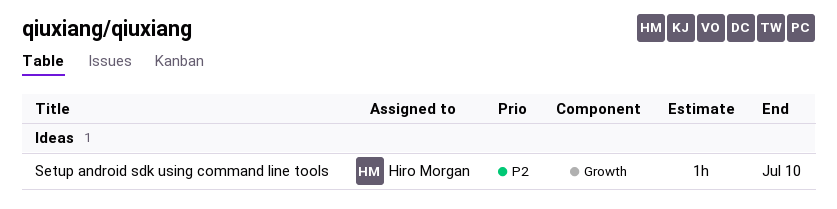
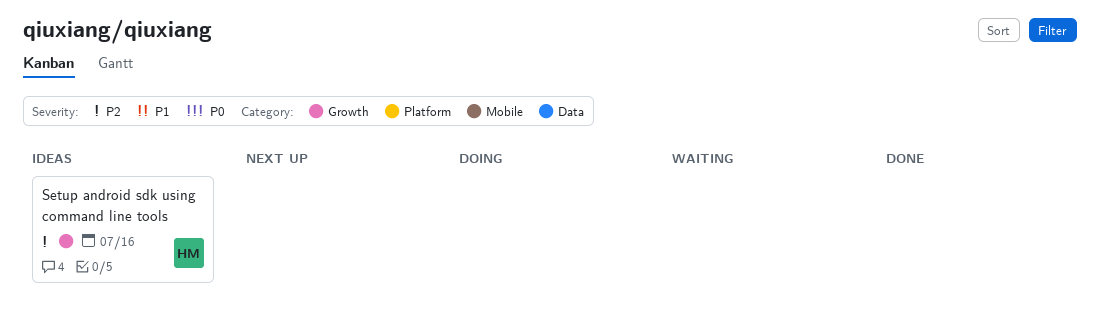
Setup android sdk using command line tools, due: Jul 10 -> Jul 16

